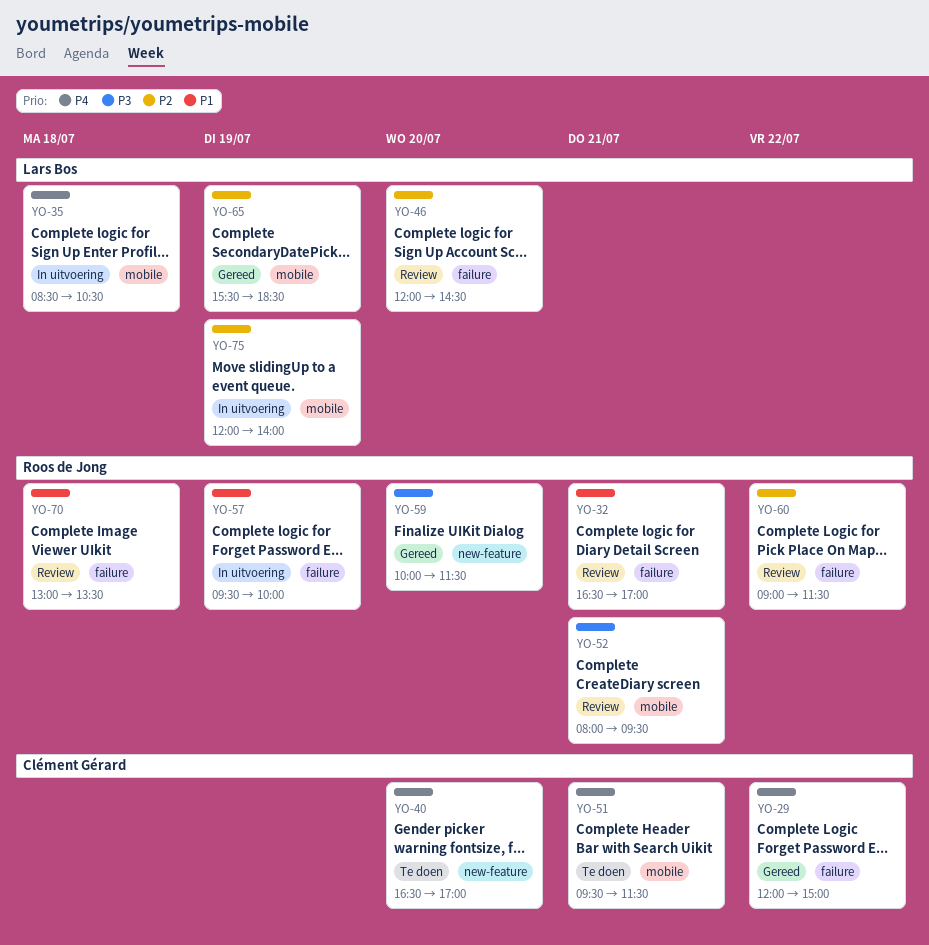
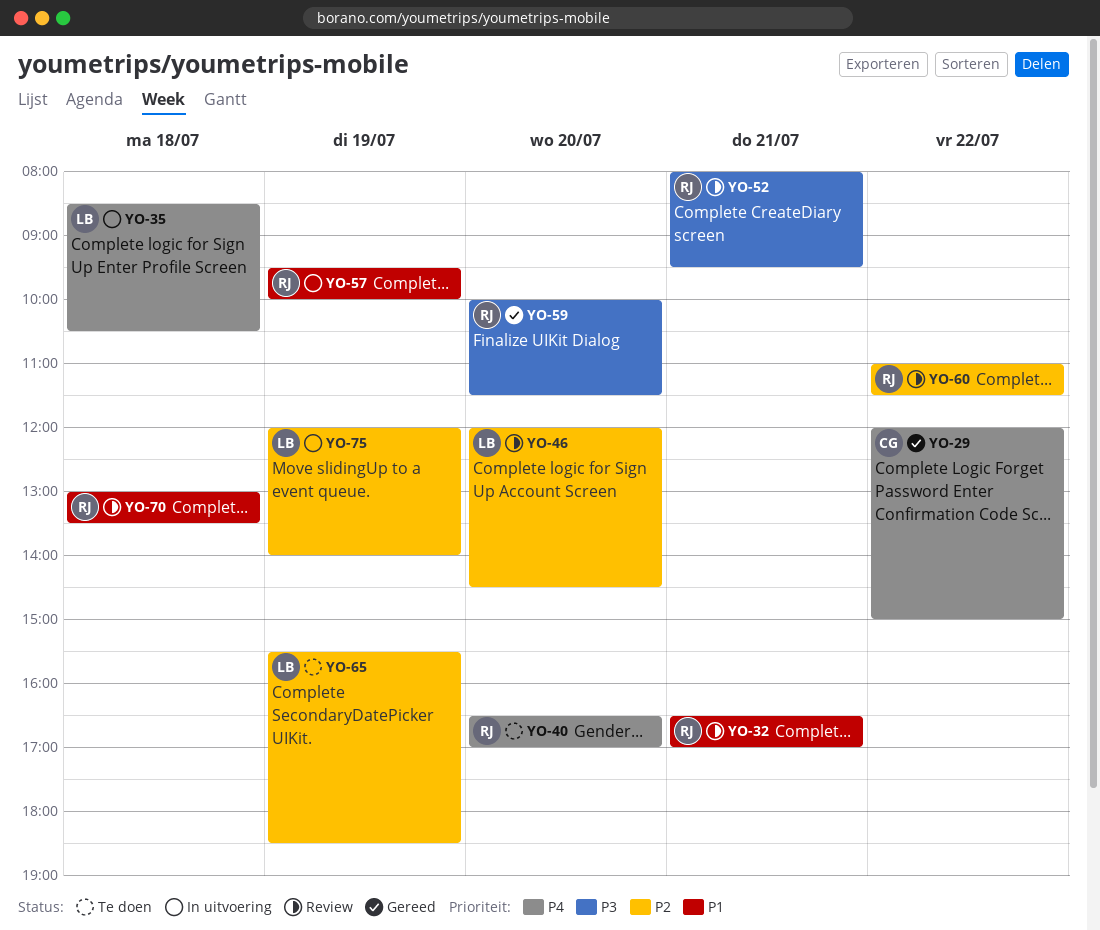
YO-40, owner: Clément Gérard -> Roos de Jong
YO-51: present -> none
YO-60, begins: 09:00 -> 11:00
YO-65, status: Gereed -> Te doen

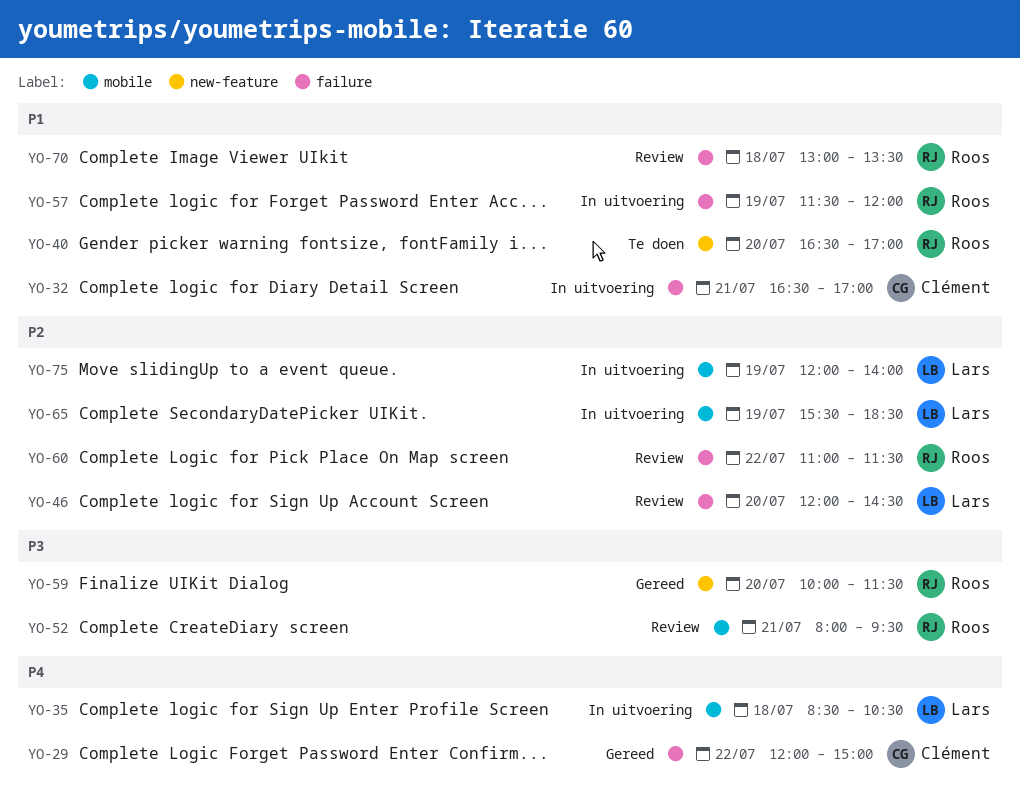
YO-32, status: Review -> In uitvoering
YO-32, owner: Roos -> Clément
YO-40, priority: P4 -> P1
YO-57, begins: 09:30 -> 11:30
YO-57, ends: 10:00 -> 12:00
YO-65, status: Te doen -> In uitvoering

